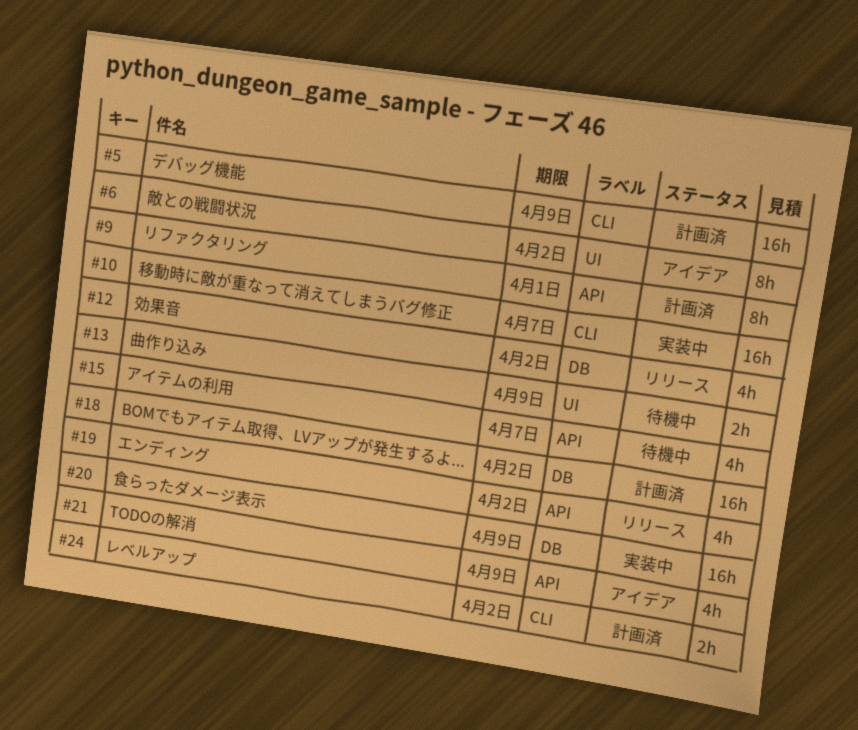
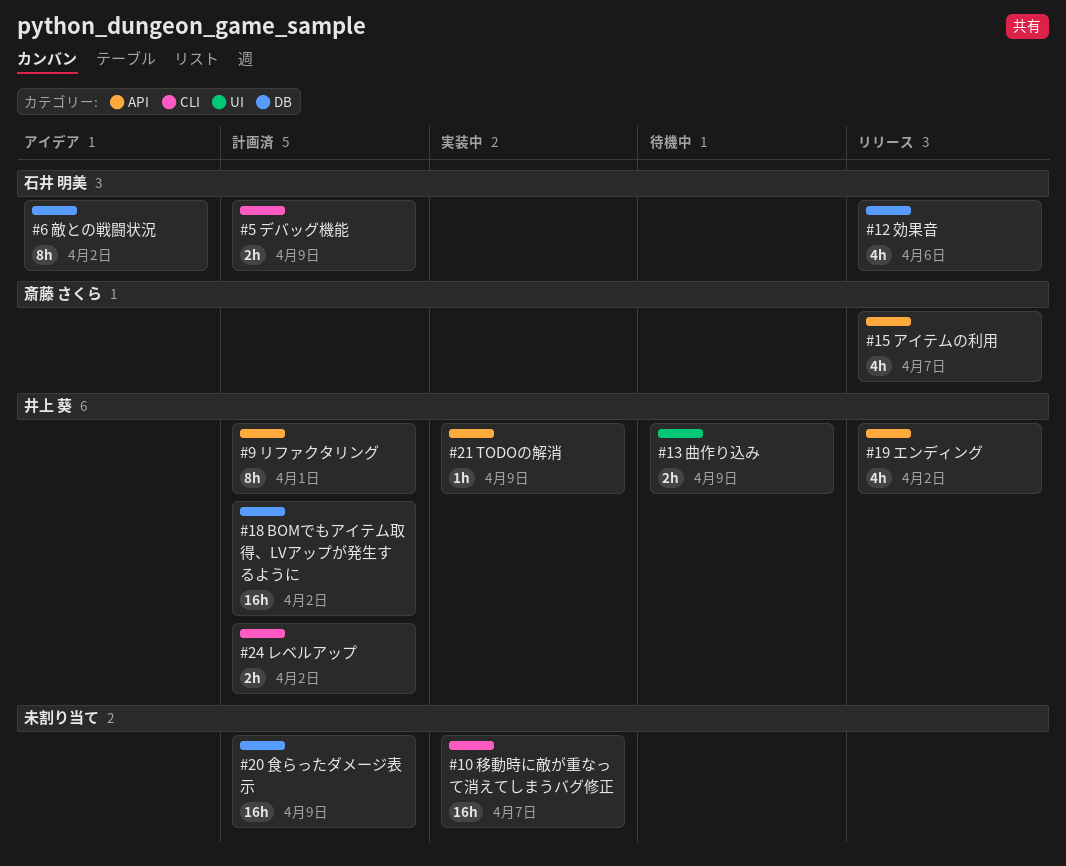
#5, estimate: 16h -> 2h
#6, label: UI -> DB
#12, due: Apr 2 -> Apr 6
#15, status: 待機中 -> リリース
#20, status: 実装中 -> 計画済
#21, status: アイデア -> 実装中
#21, estimate: 4h -> 1h

